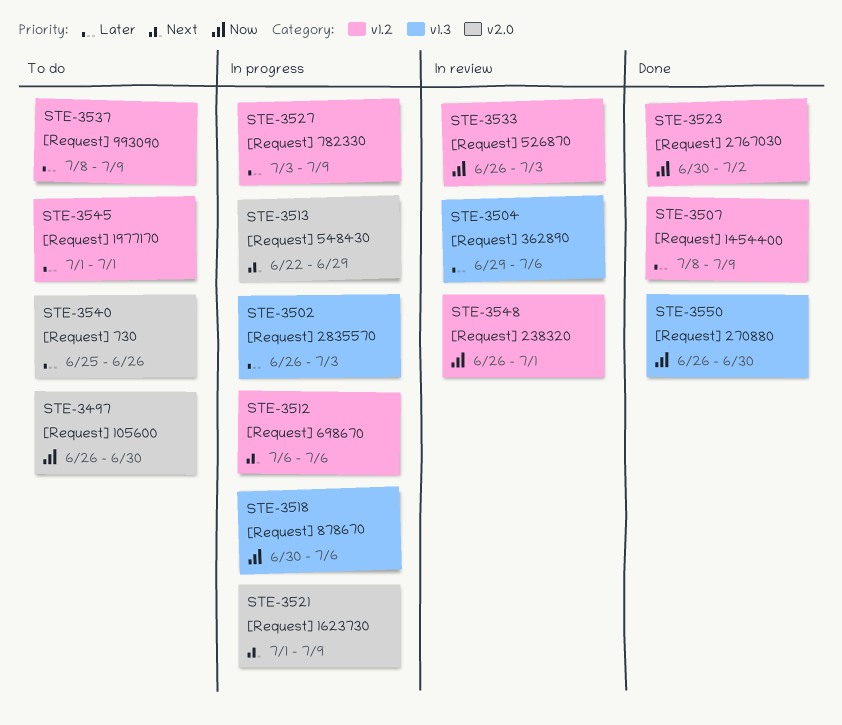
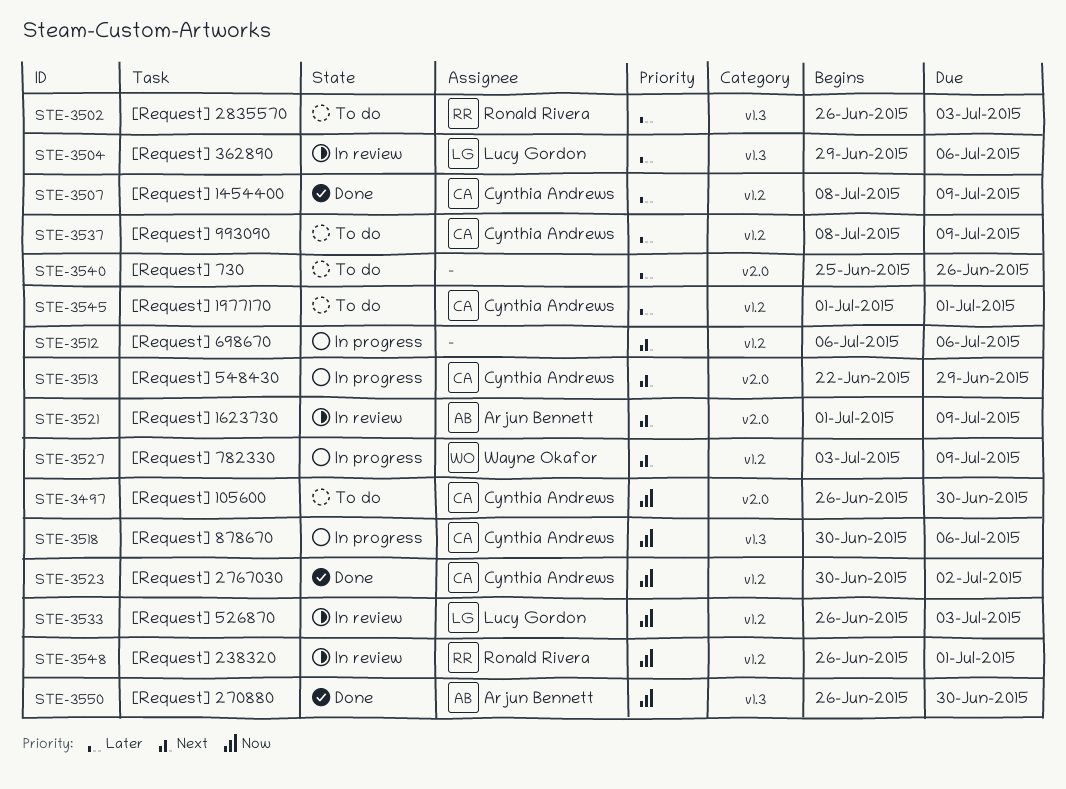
STE-3502, status: In progress -> To do
STE-3521, status: In progress -> In review
STE-3527, priority: Later -> Next

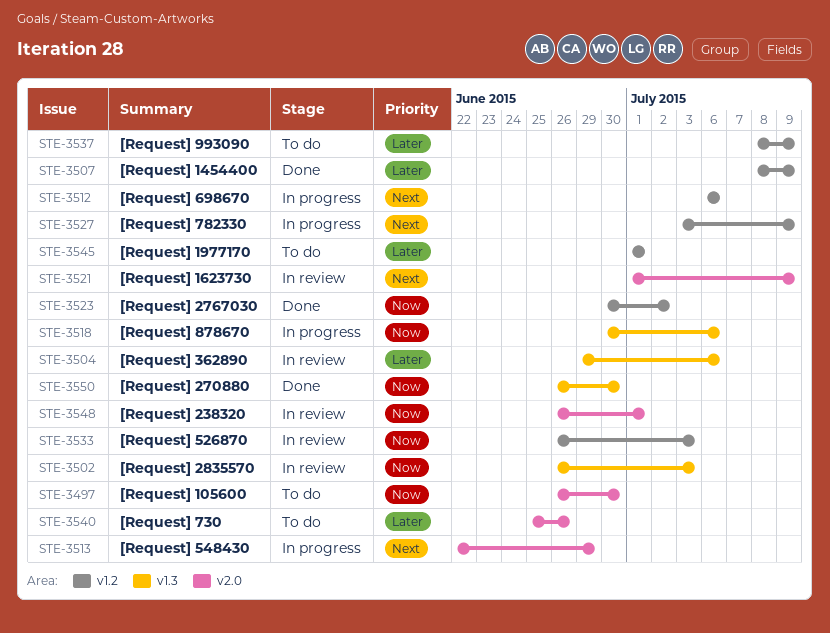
STE-3502, status: To do -> In review
STE-3502, priority: Later -> Now
STE-3548, label: v1.2 -> v2.0

